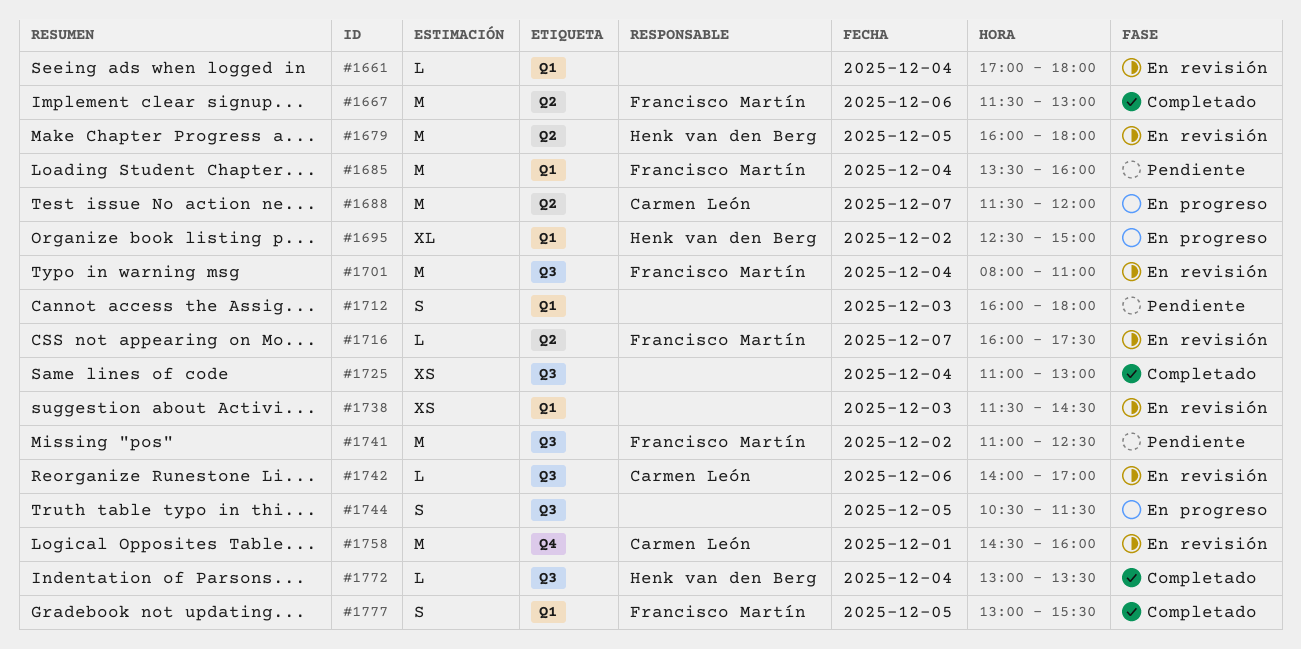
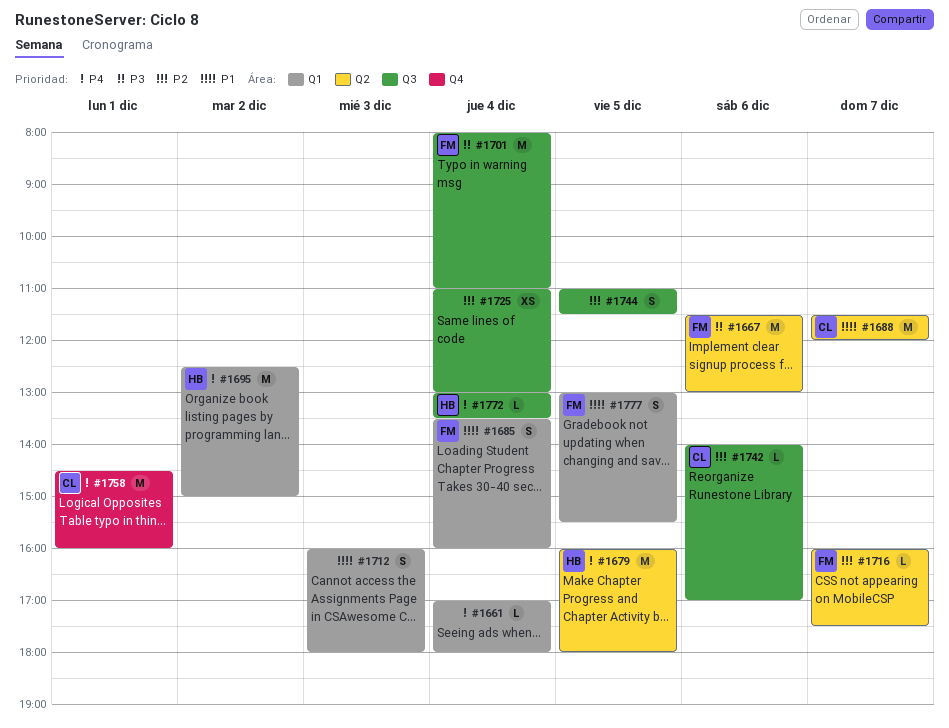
#1685, estimate: M -> S
#1695, estimate: XL -> M
#1738: present -> none
#1741: present -> none
#1744, begins: 10:30 -> 11:00

